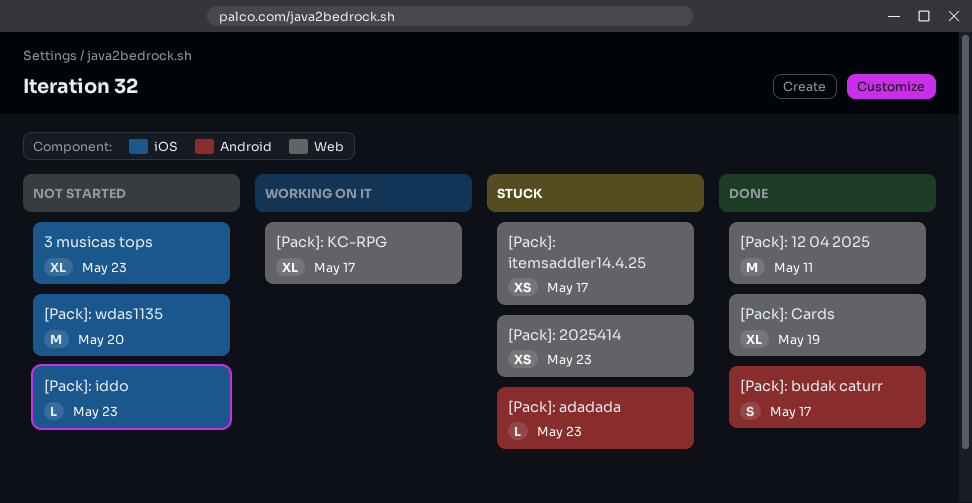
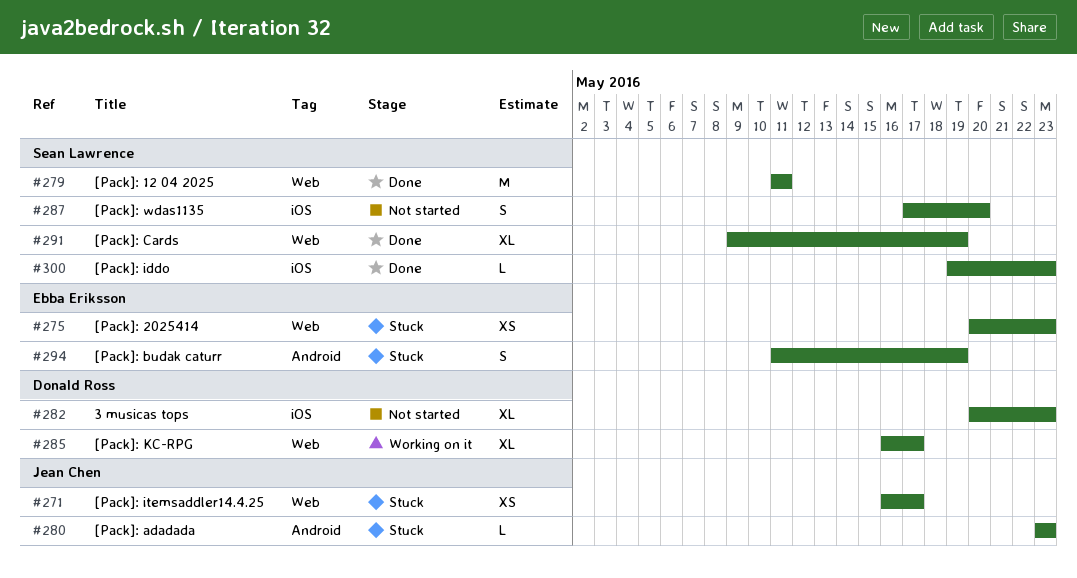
[Pack]: budak caturr, status: Done -> Stuck
[Pack]: budak caturr, due: May 17 -> May 19
[Pack]: iddo, status: Not started -> Done
[Pack]: wdas1135, estimate: M -> S

